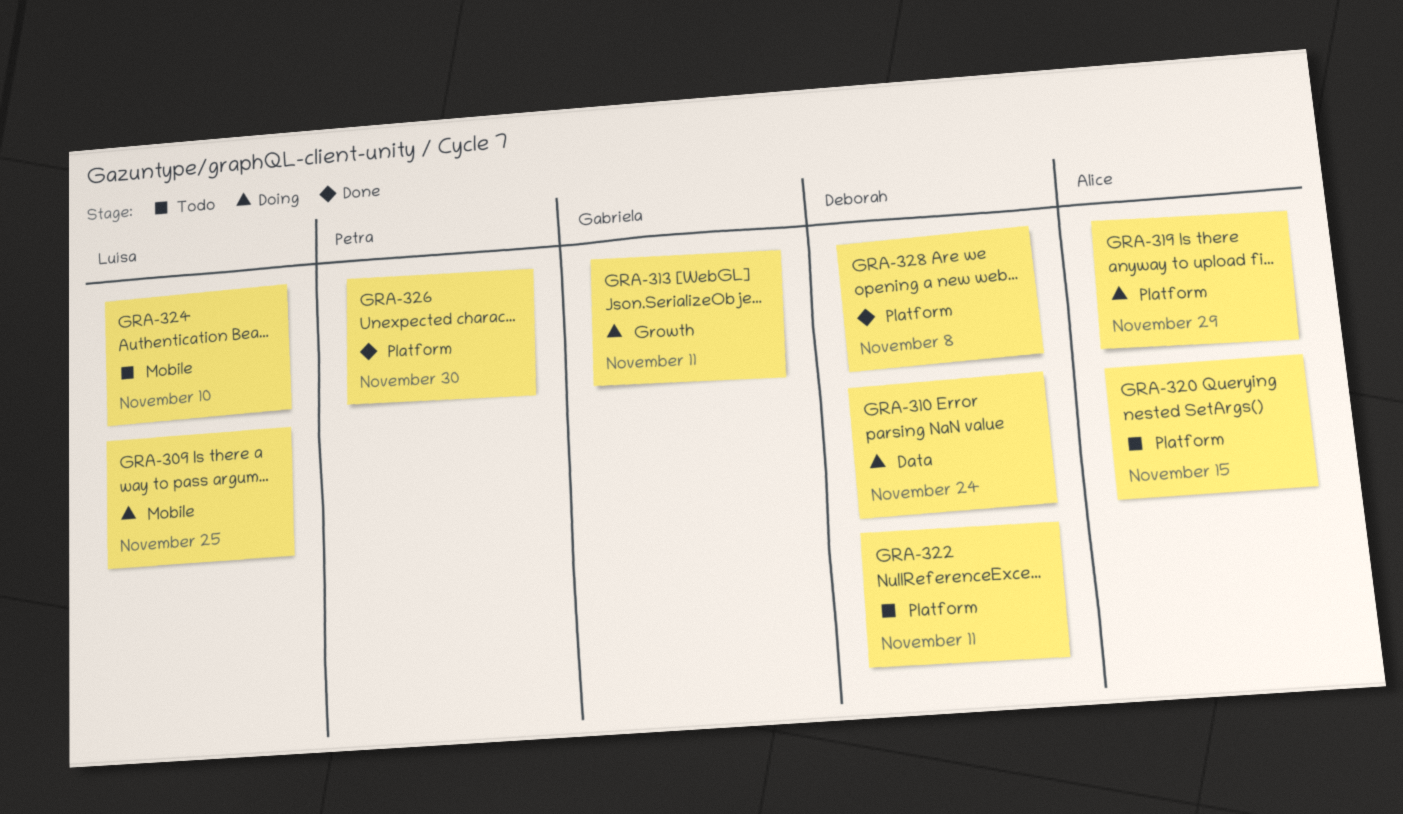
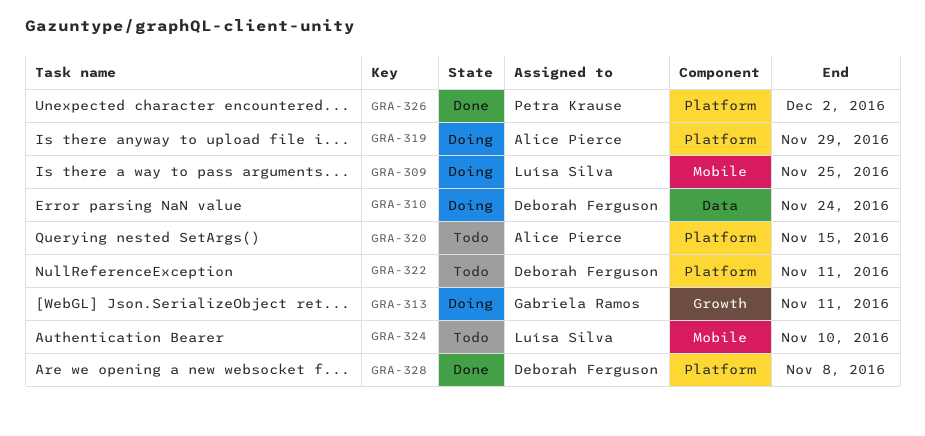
GRA-326, due: Nov 30 -> Dec 2

